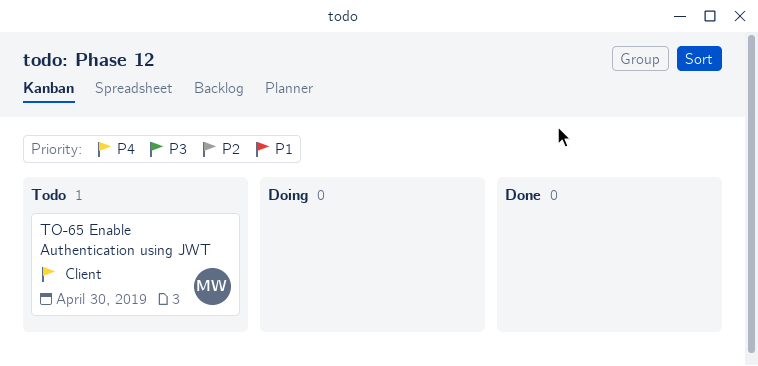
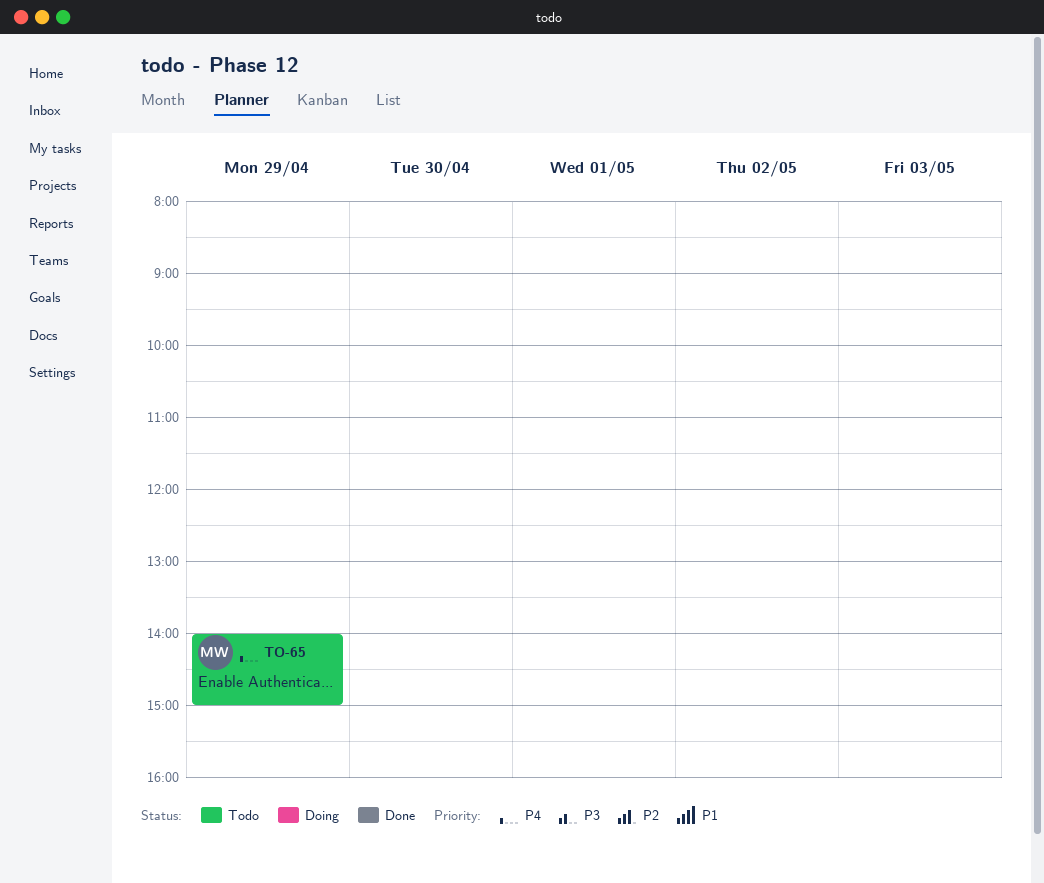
TO-65, day: Apr 30 -> Apr 29

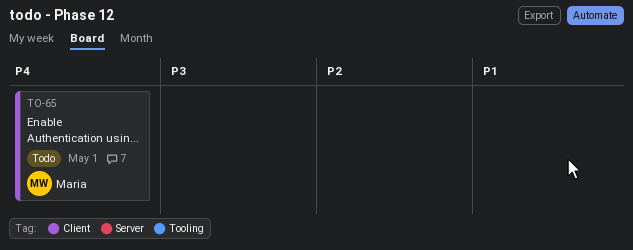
TO-65, day: Apr 29 -> May 1

